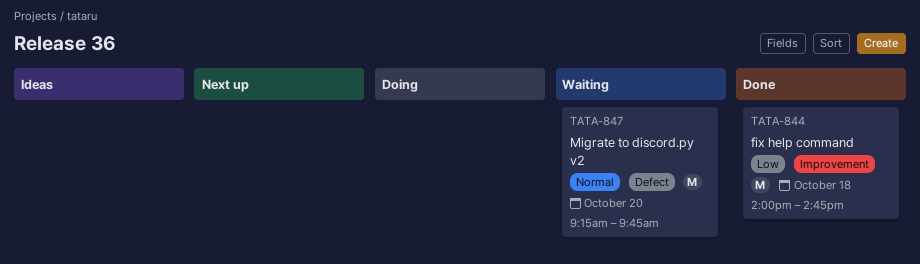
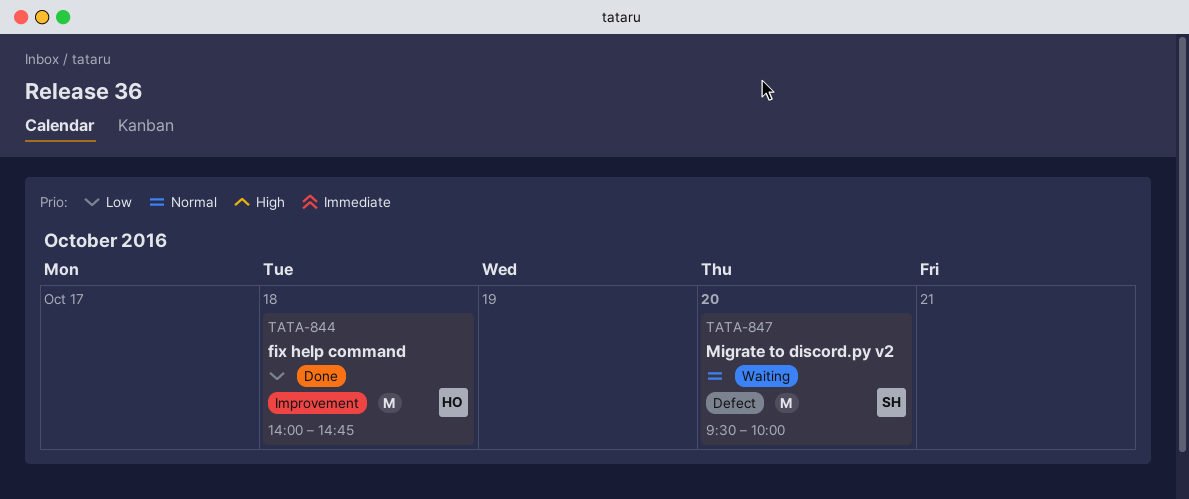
TATA-847, begins: 09:15 -> 09:30
TATA-847, ends: 09:45 -> 10:00

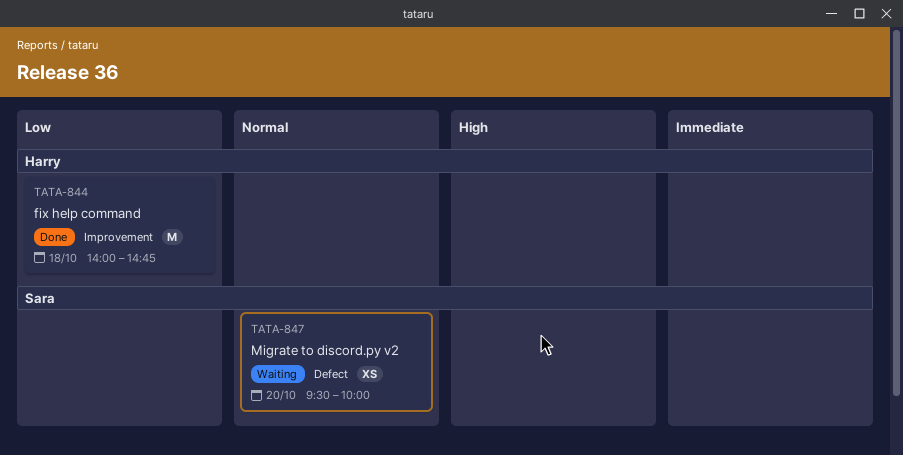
TATA-847, estimate: M -> XS

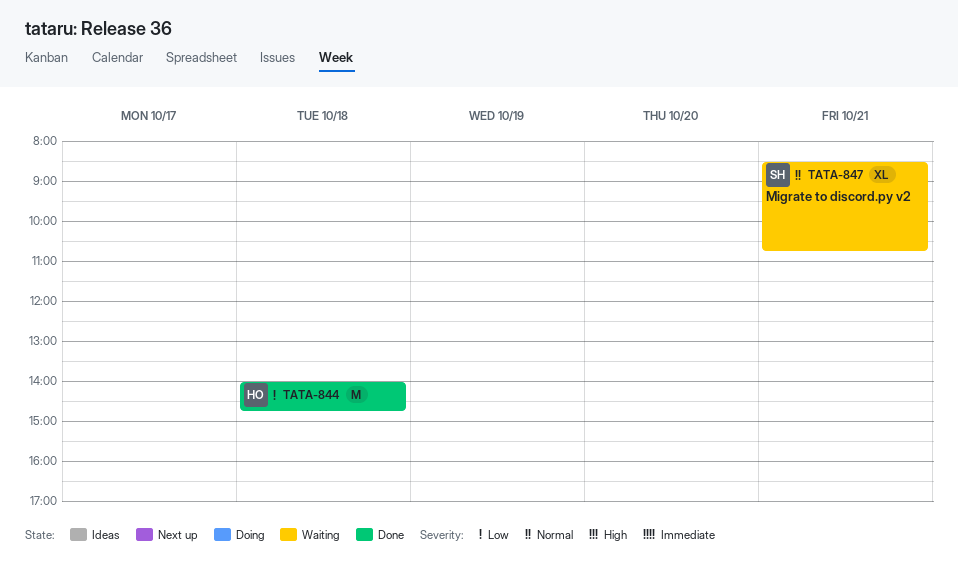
TATA-847, estimate: XS -> XL
TATA-847, day: Oct 20 -> Oct 21
TATA-847, begins: 09:30 -> 08:30
TATA-847, ends: 10:00 -> 10:45

